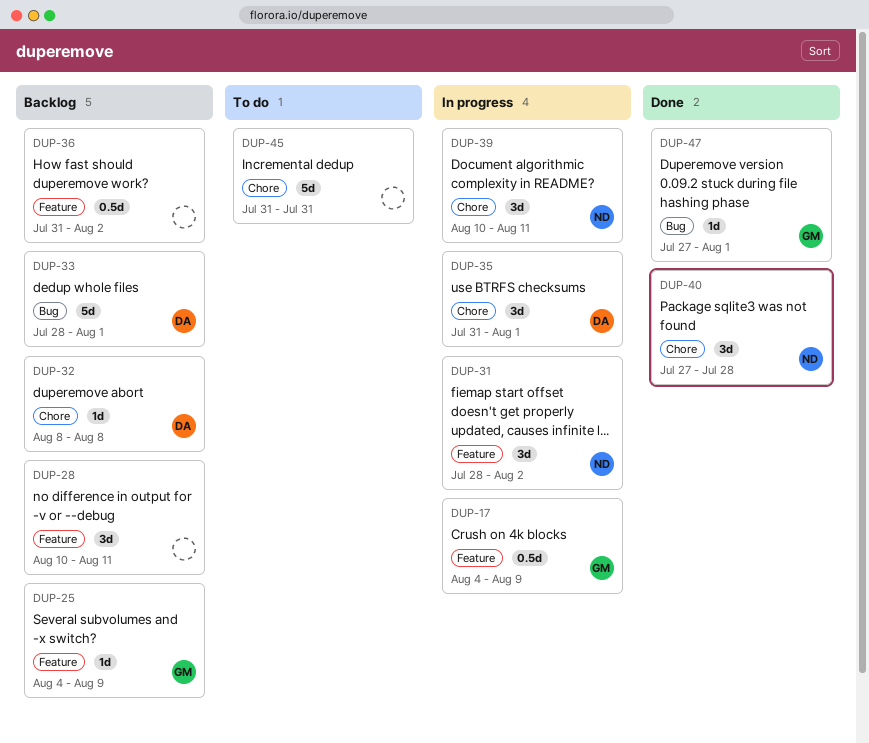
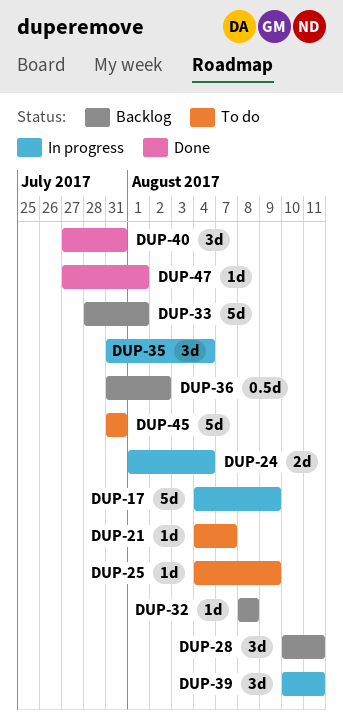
DUP-17, estimate: 0.5d -> 5d
DUP-21: none -> present
DUP-24: none -> present
DUP-25, status: Backlog -> To do
DUP-31: present -> none
DUP-35, due: Aug 1 -> Aug 4
DUP-40, due: Jul 28 -> Jul 31

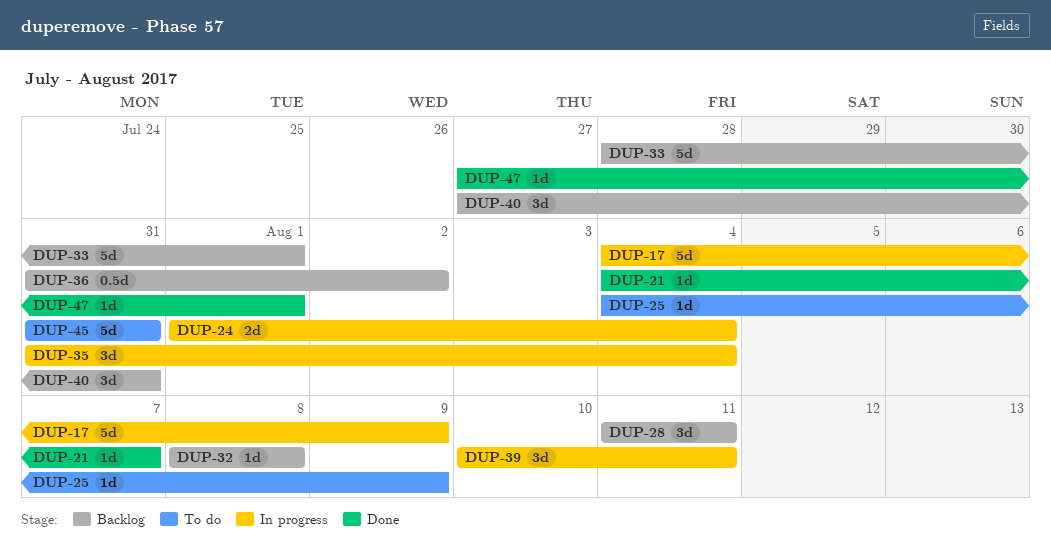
DUP-21, status: To do -> Done
DUP-28, start: Aug 10 -> Aug 11
DUP-40, status: Done -> Backlog

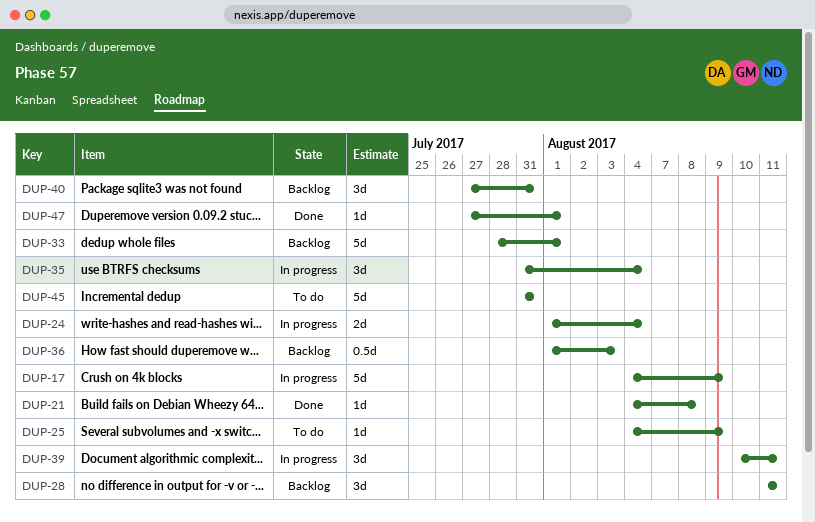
DUP-21, due: Aug 7 -> Aug 8
DUP-32: present -> none
DUP-36, start: Jul 31 -> Aug 1
DUP-36, due: Aug 2 -> Aug 3

